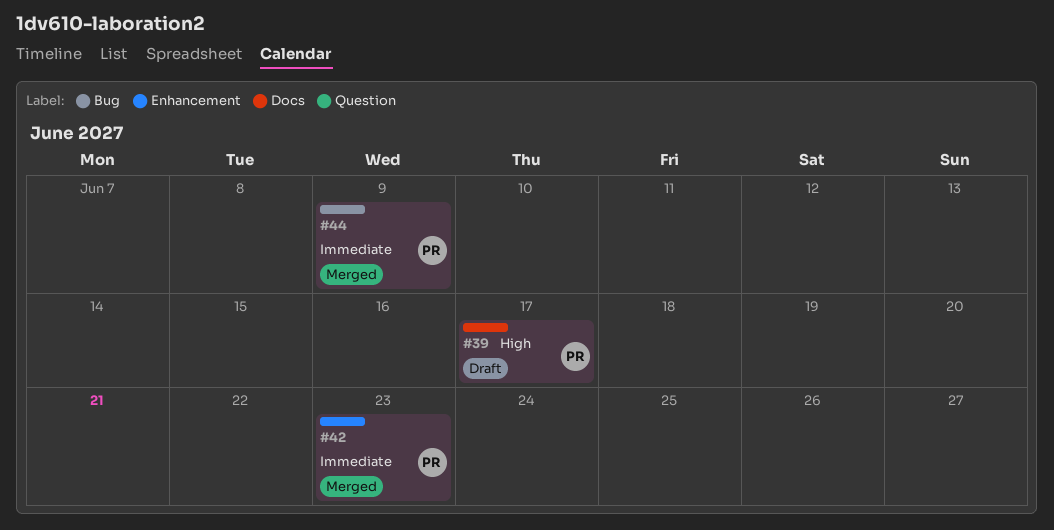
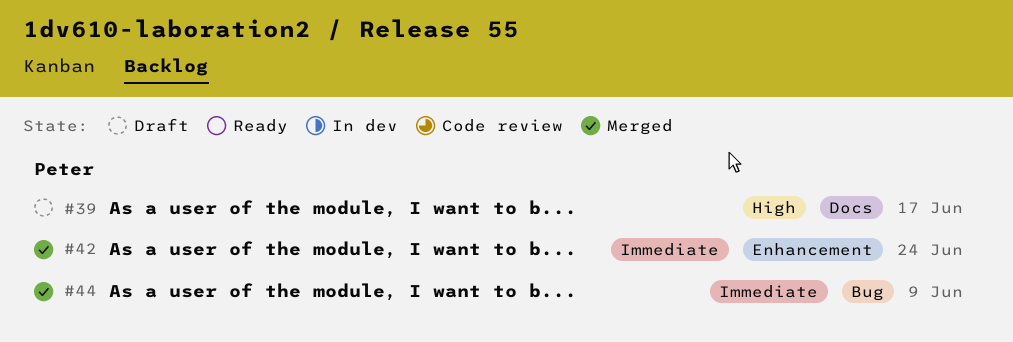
#42, due: Jun 23 -> Jun 24

